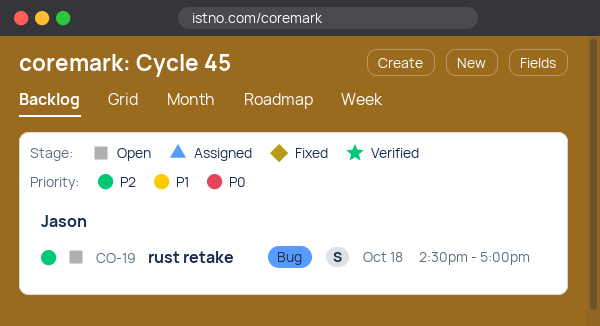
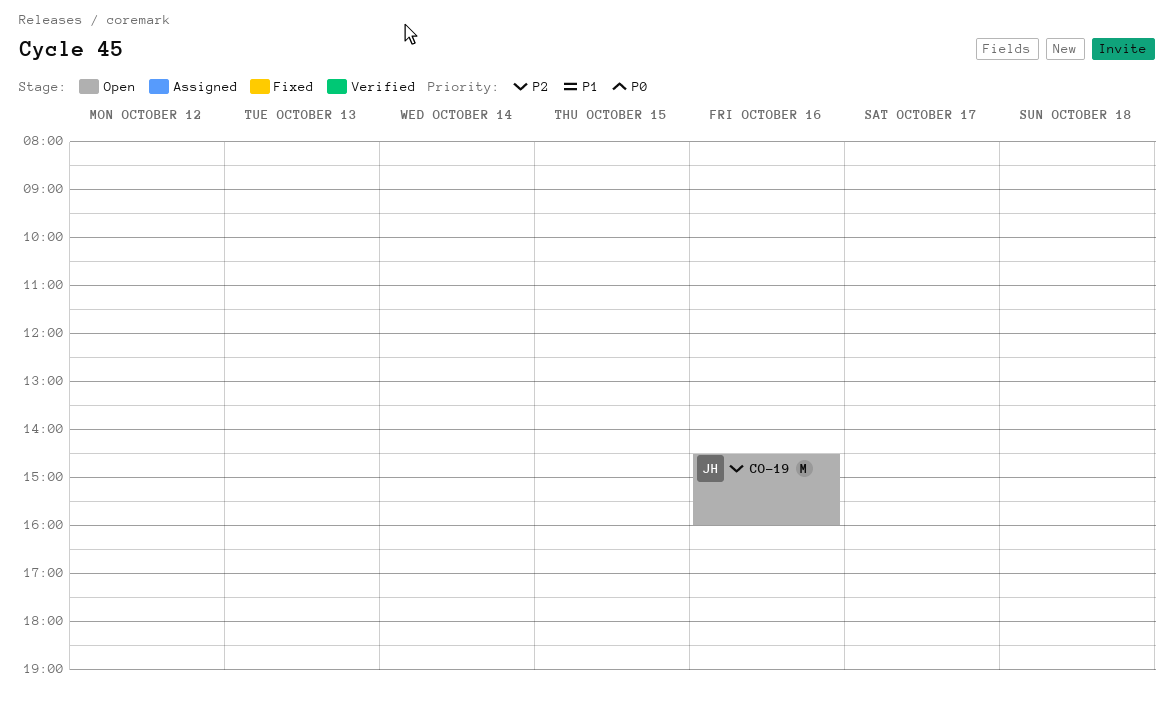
CO-19, estimate: S -> M
CO-19, day: Oct 18 -> Oct 16
CO-19, ends: 17:00 -> 16:00

